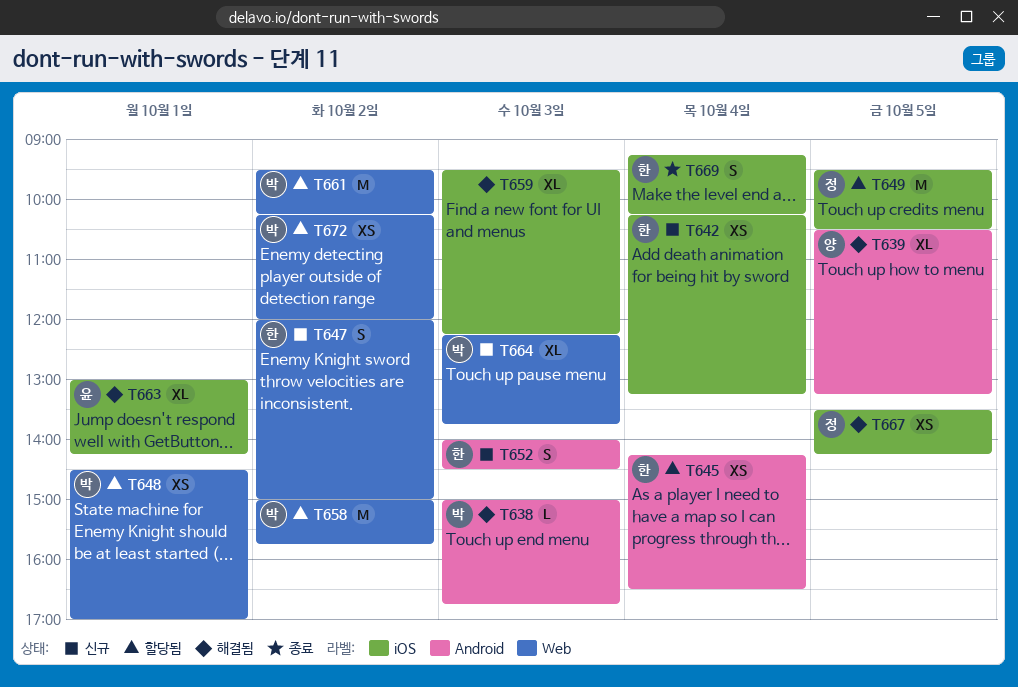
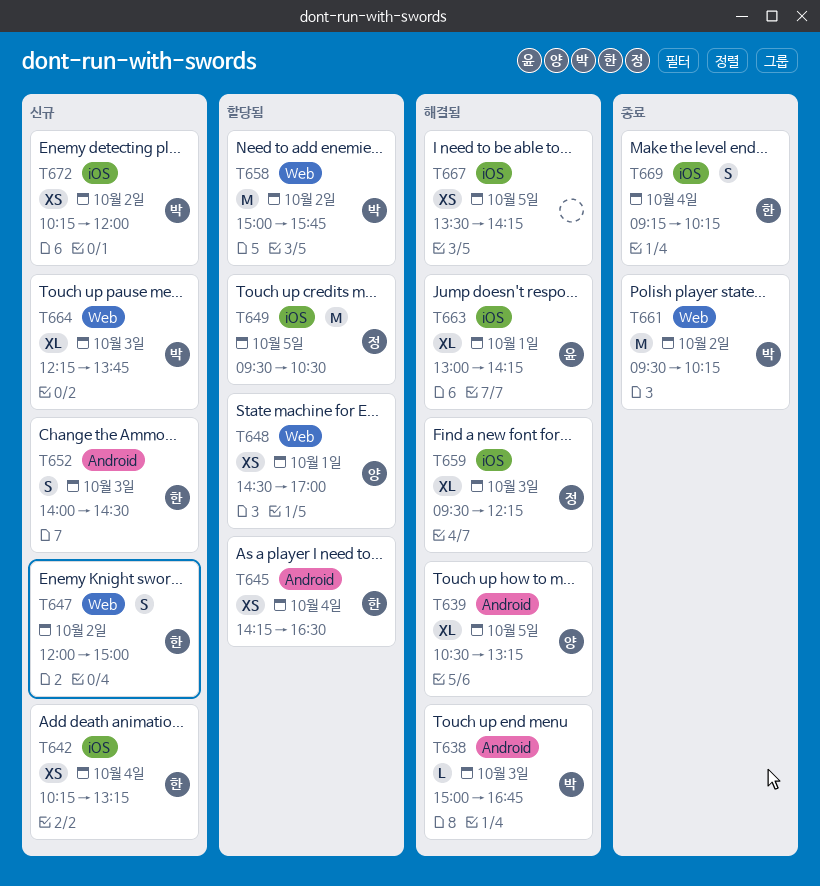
T648, owner: 박 -> 양
T659, owner: none -> 정
T661, status: 할당됨 -> 종료
T667, owner: 정 -> none
T672, status: 할당됨 -> 신규
T672, label: Web -> iOS

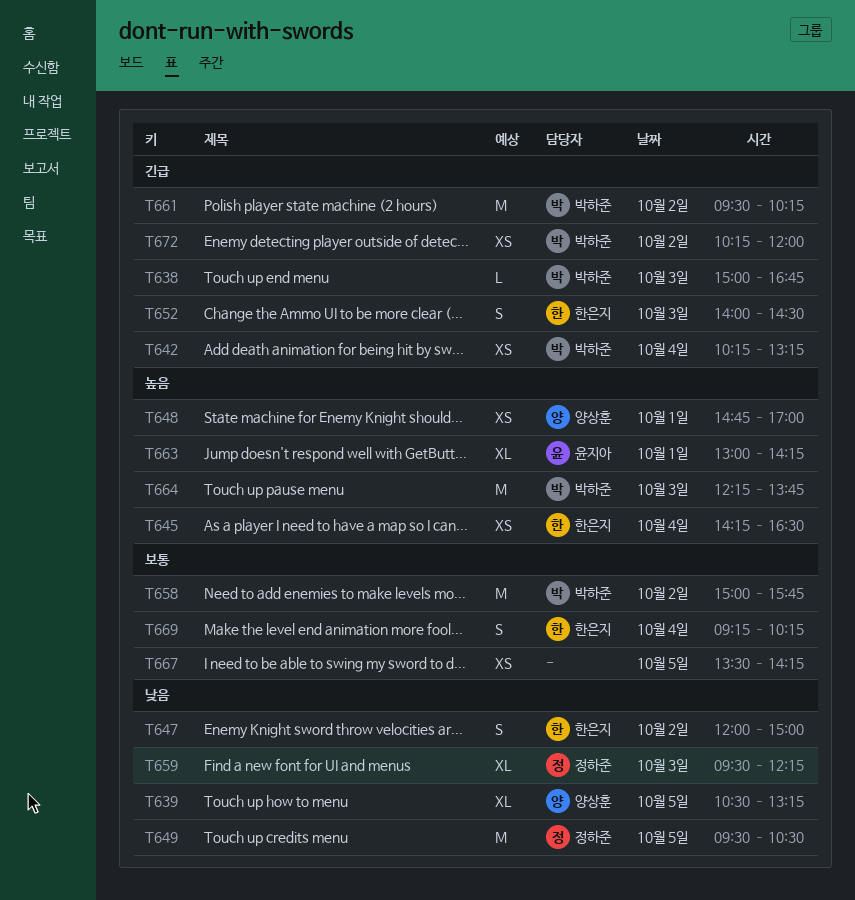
T642, owner: 한은지 -> 박하준
T648, begins: 14:30 -> 14:45
T664, estimate: XL -> M

